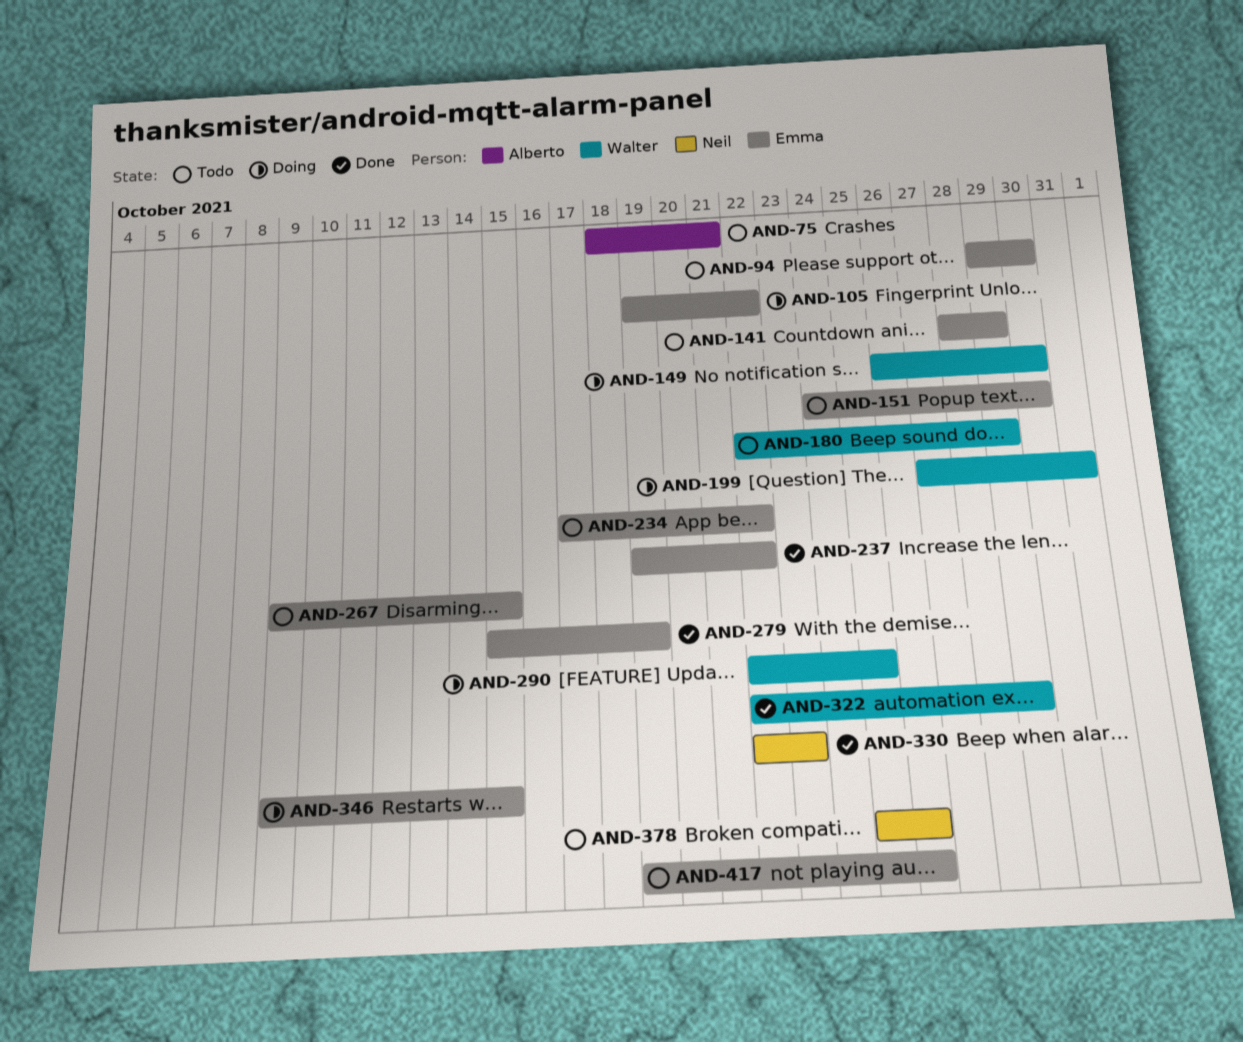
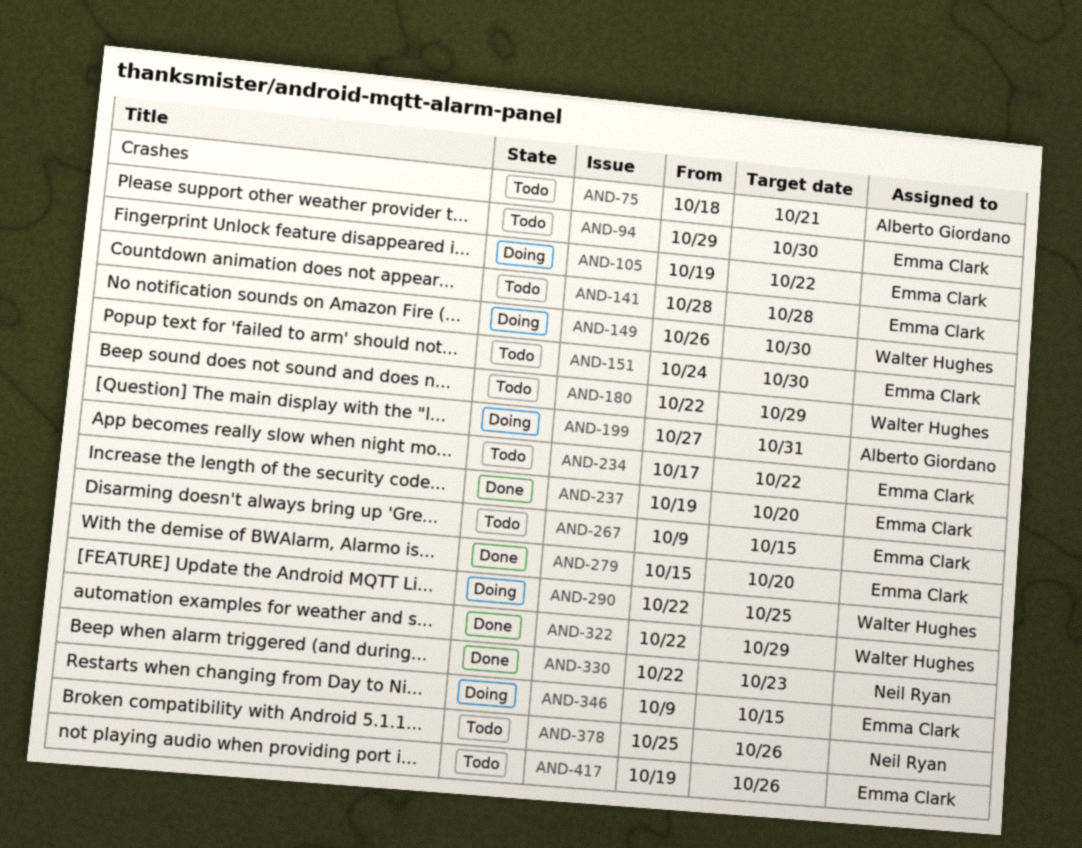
AND-141, due: Oct 29 -> Oct 28
AND-199, owner: Walter Hughes -> Alberto Giordano
AND-237, due: Oct 22 -> Oct 20
AND-279, due: Oct 19 -> Oct 20

